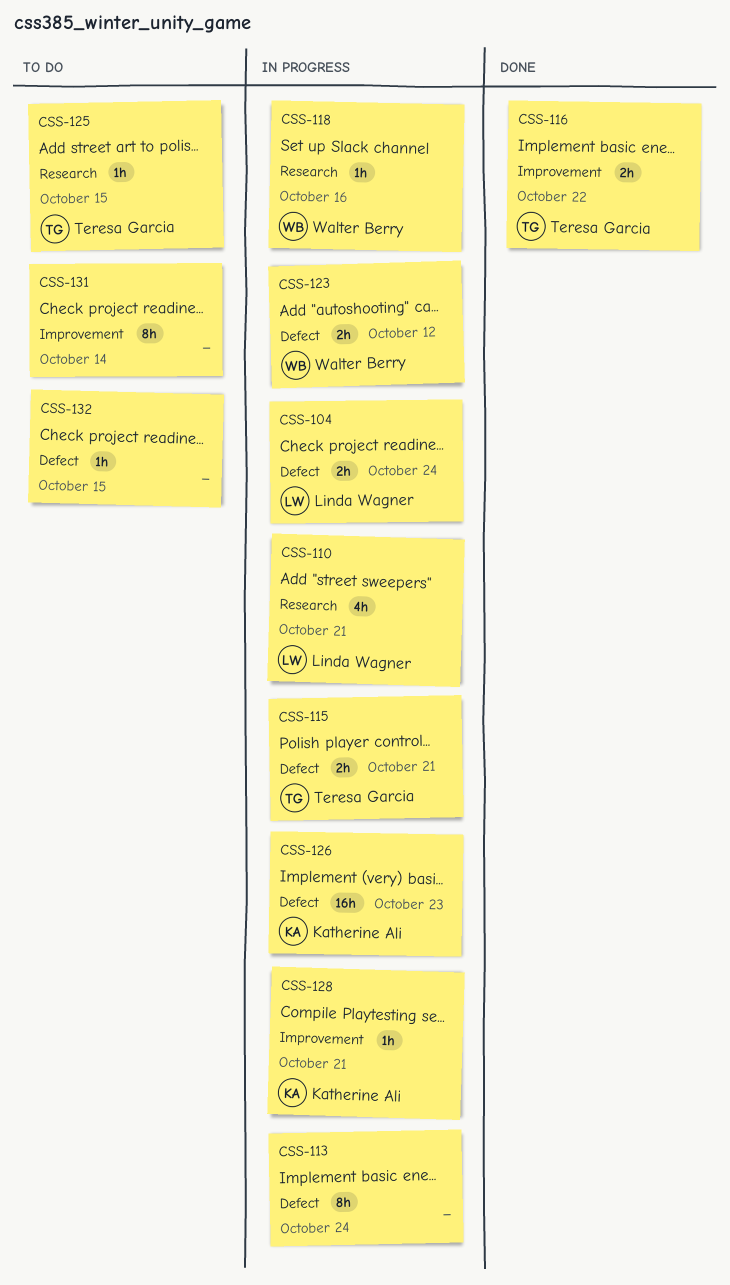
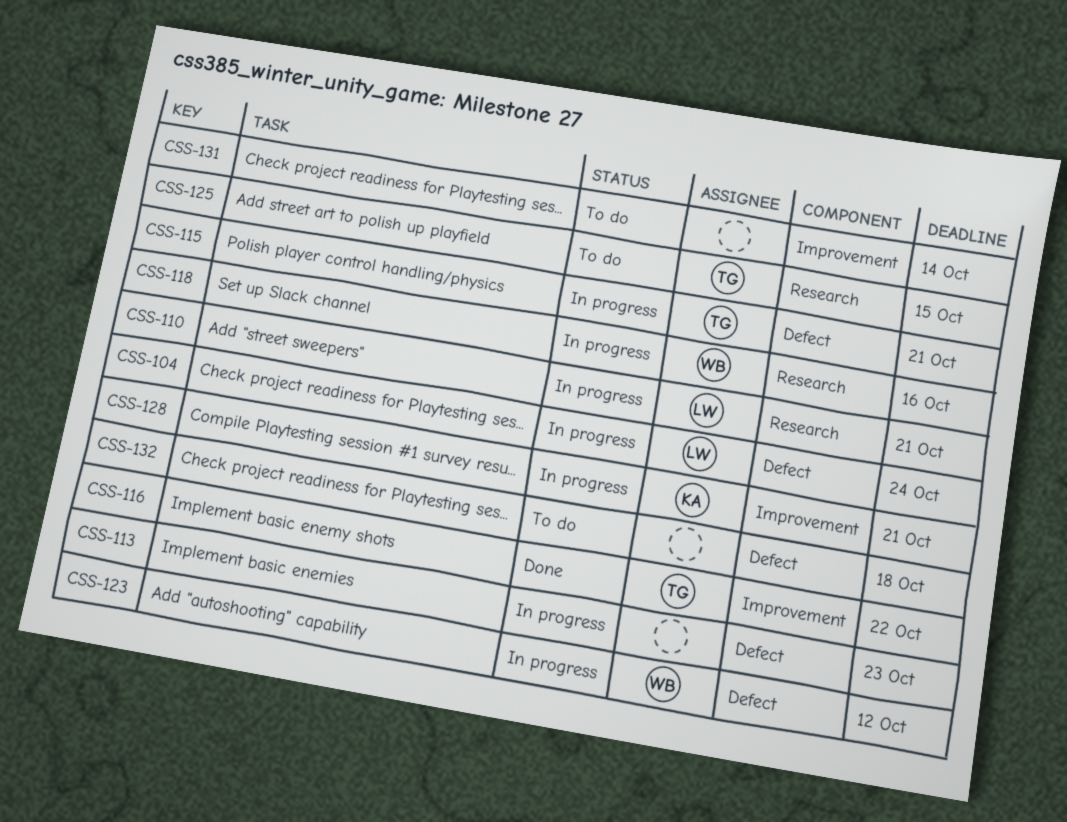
CSS-113, due: Oct 24 -> Oct 23
CSS-126: present -> none
CSS-132, due: Oct 15 -> Oct 18

